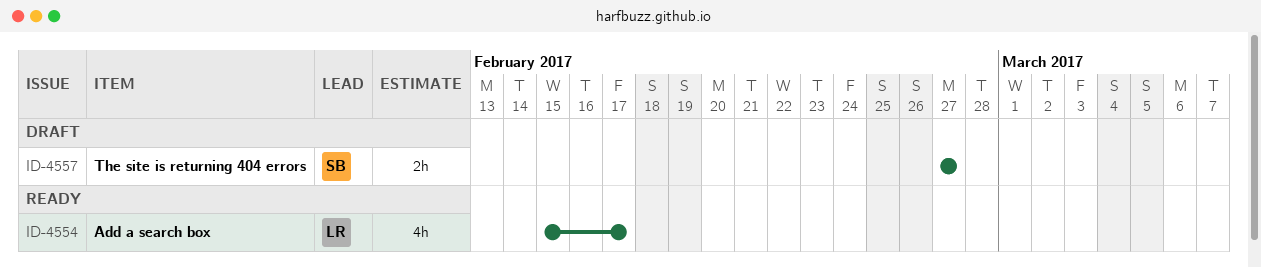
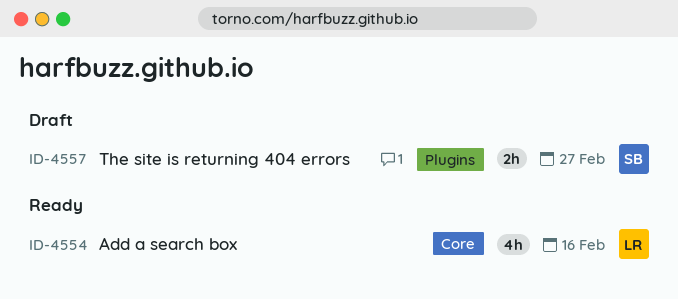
ID-4554, due: Feb 17 -> Feb 16

